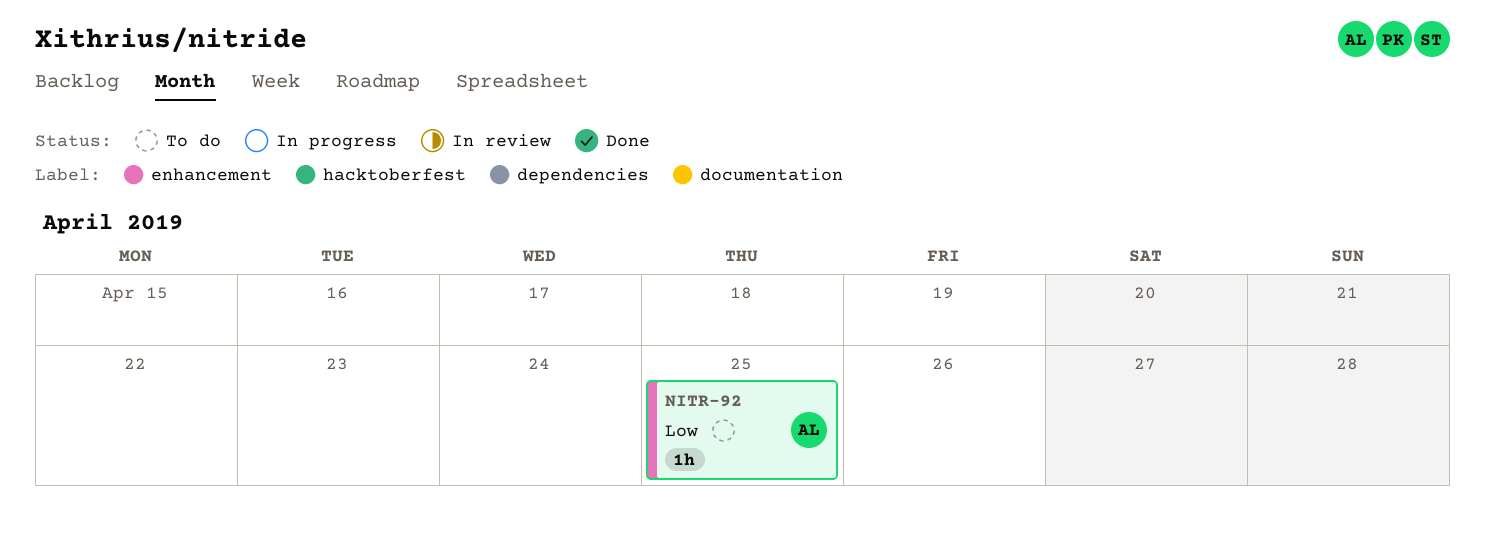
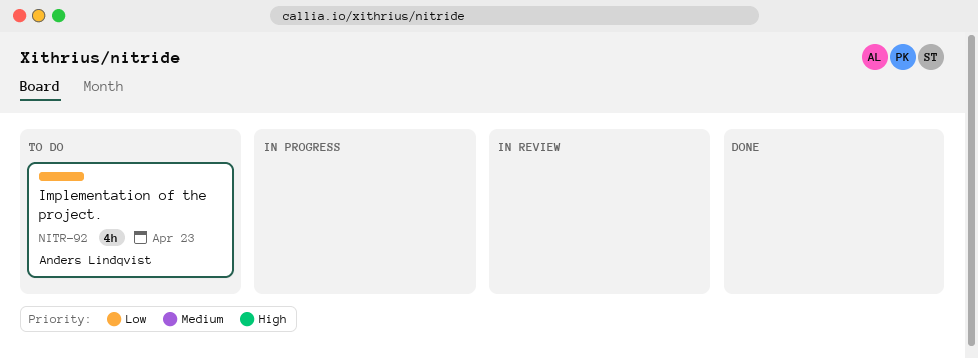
NITR-92, estimate: 1h -> 4h
NITR-92, due: Apr 25 -> Apr 23

